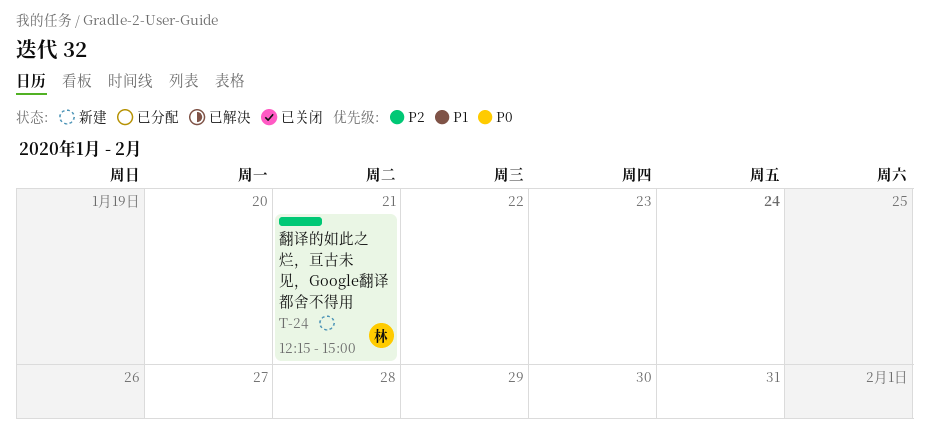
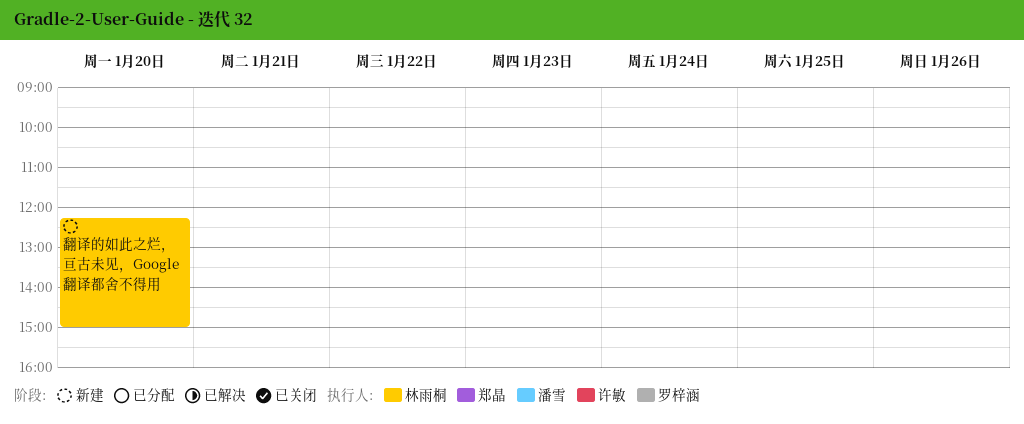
翻译的如此之烂，亘古未见，Google翻译都舍不得用, day: Jan 21 -> Jan 20

